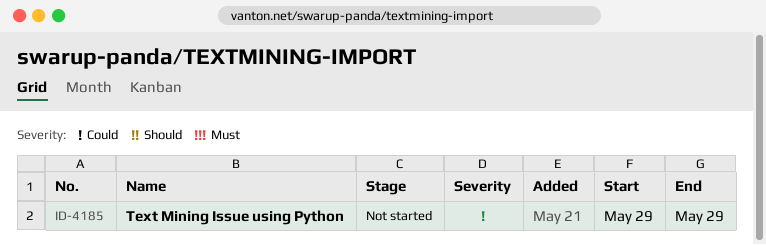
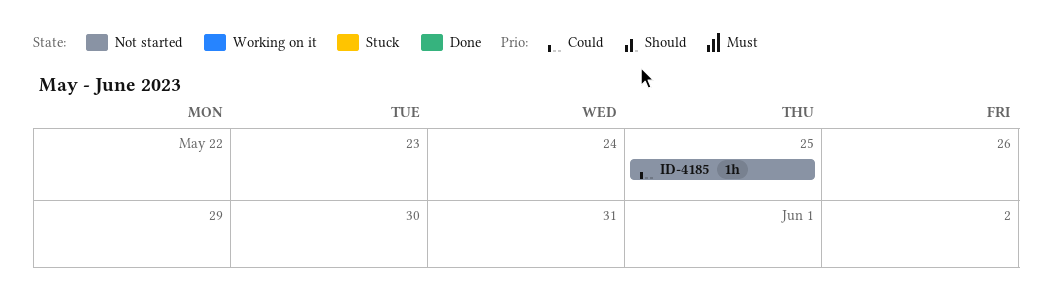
ID-4185, start: May 29 -> May 25
ID-4185, due: May 29 -> May 25

